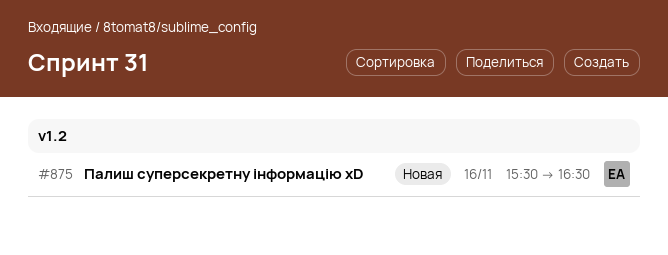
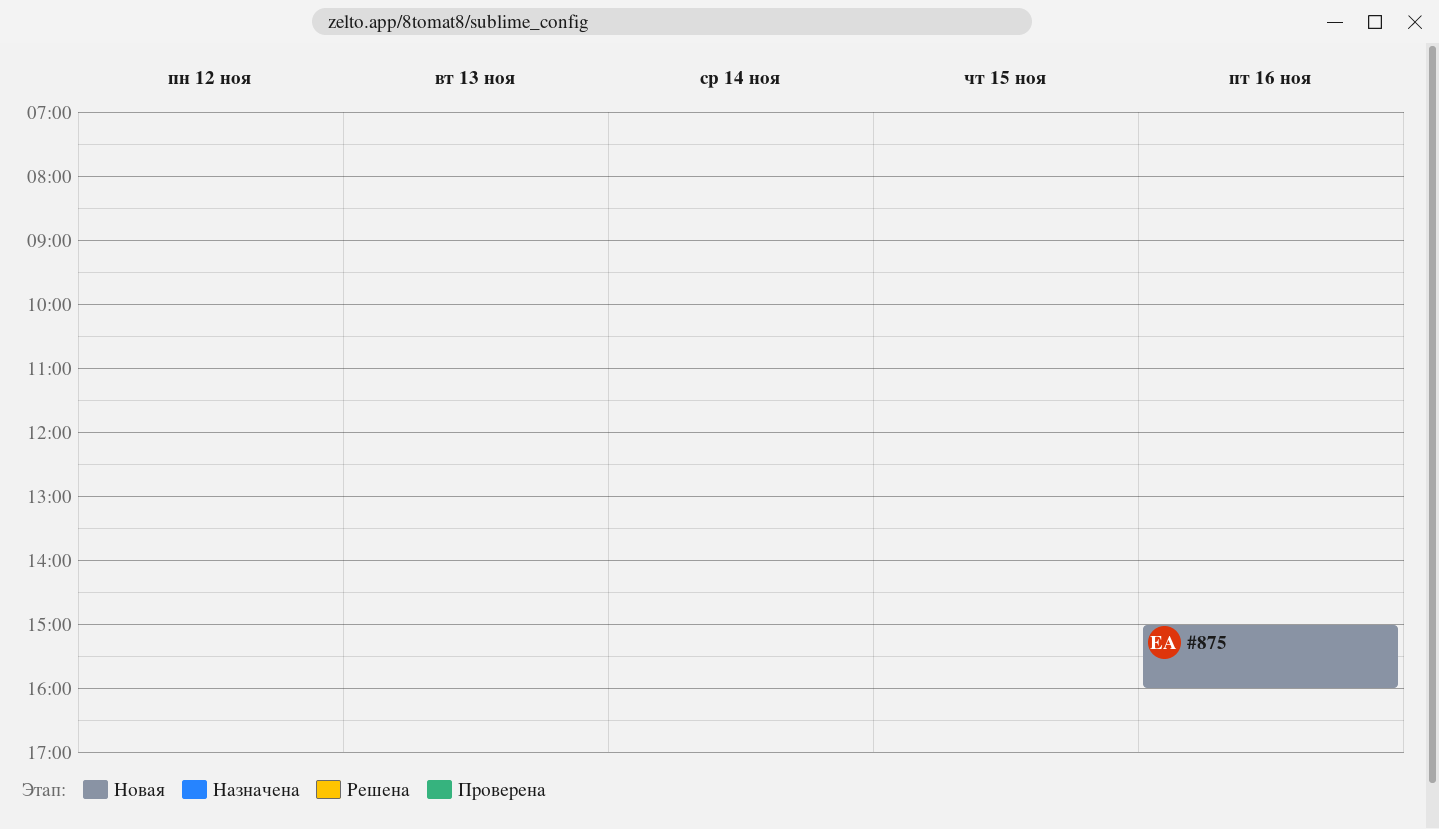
#875, begins: 15:30 -> 15:00
#875, ends: 16:30 -> 16:00

